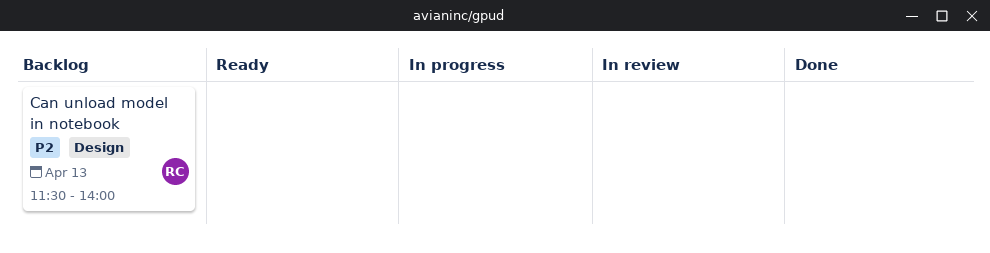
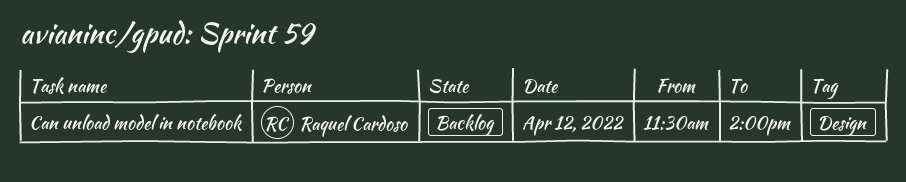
Can unload model in notebook, day: Apr 13 -> Apr 12

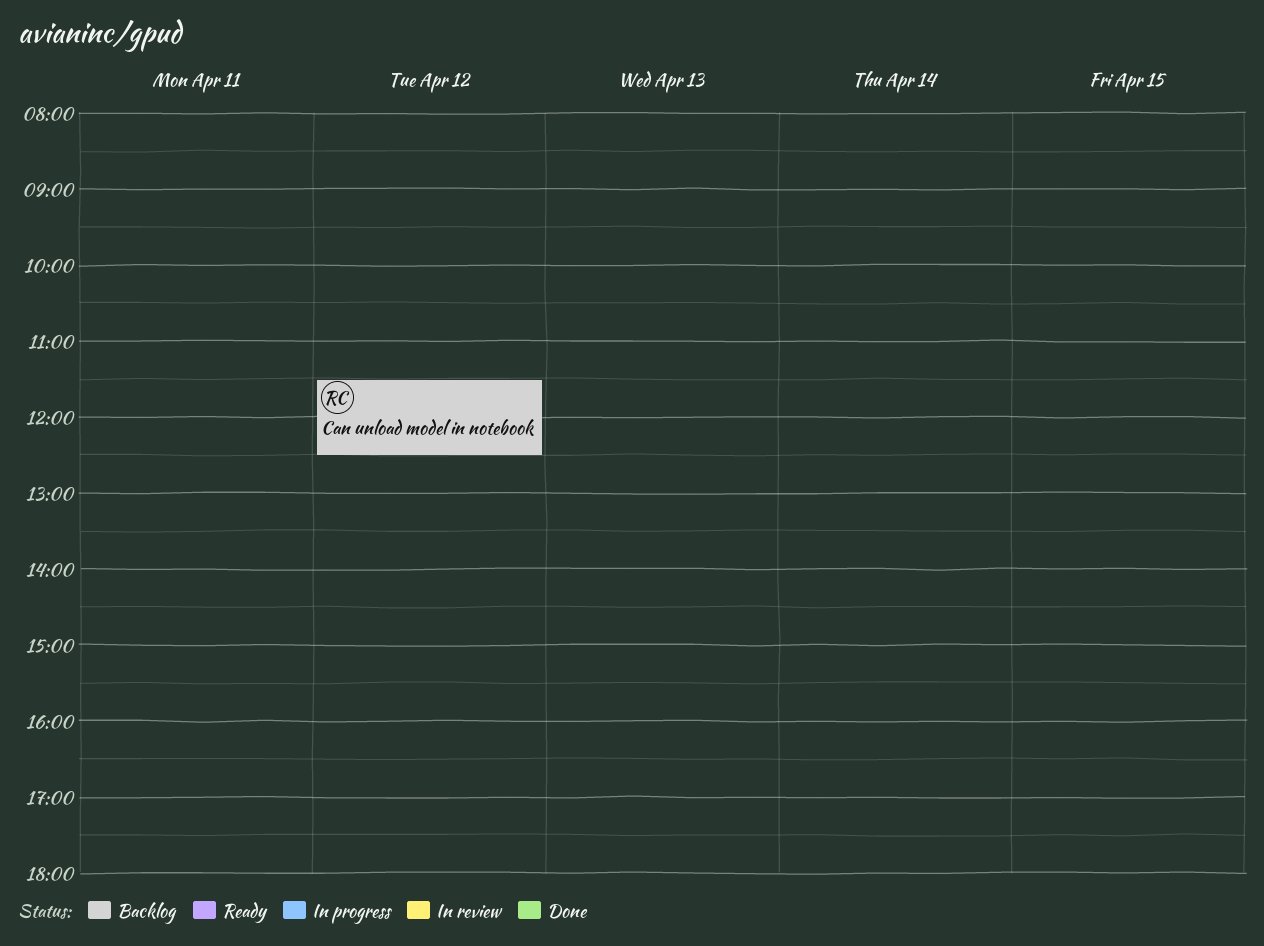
Can unload model in notebook, ends: 14:00 -> 12:30

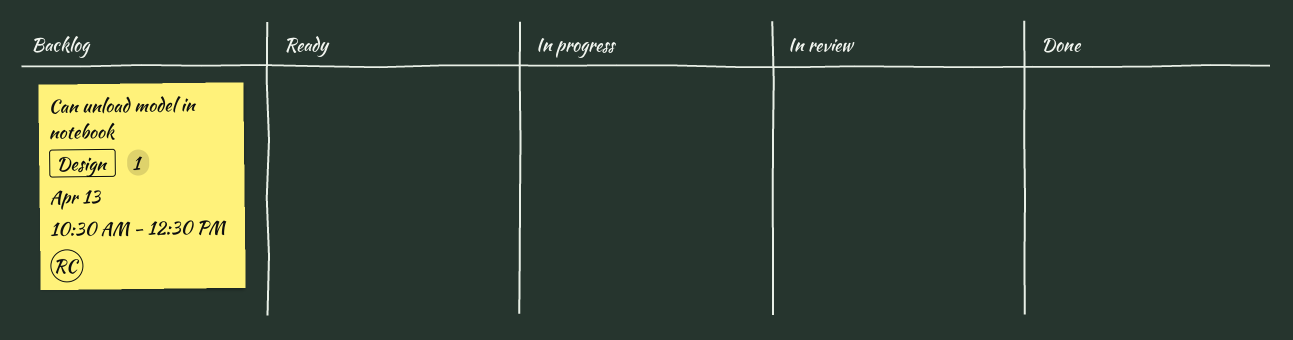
Can unload model in notebook, day: Apr 12 -> Apr 13
Can unload model in notebook, begins: 11:30 -> 10:30

